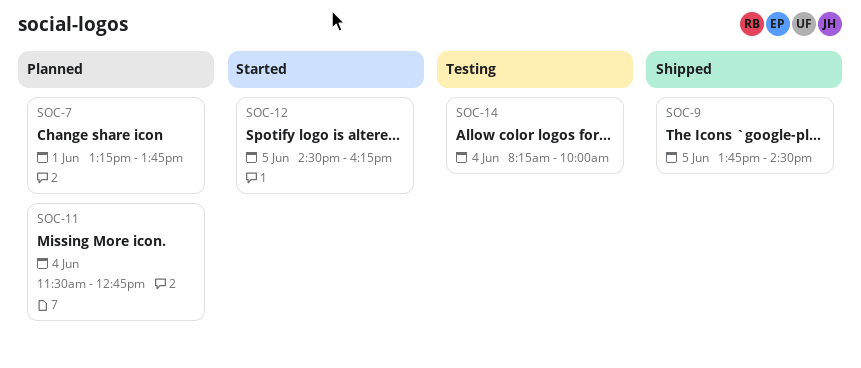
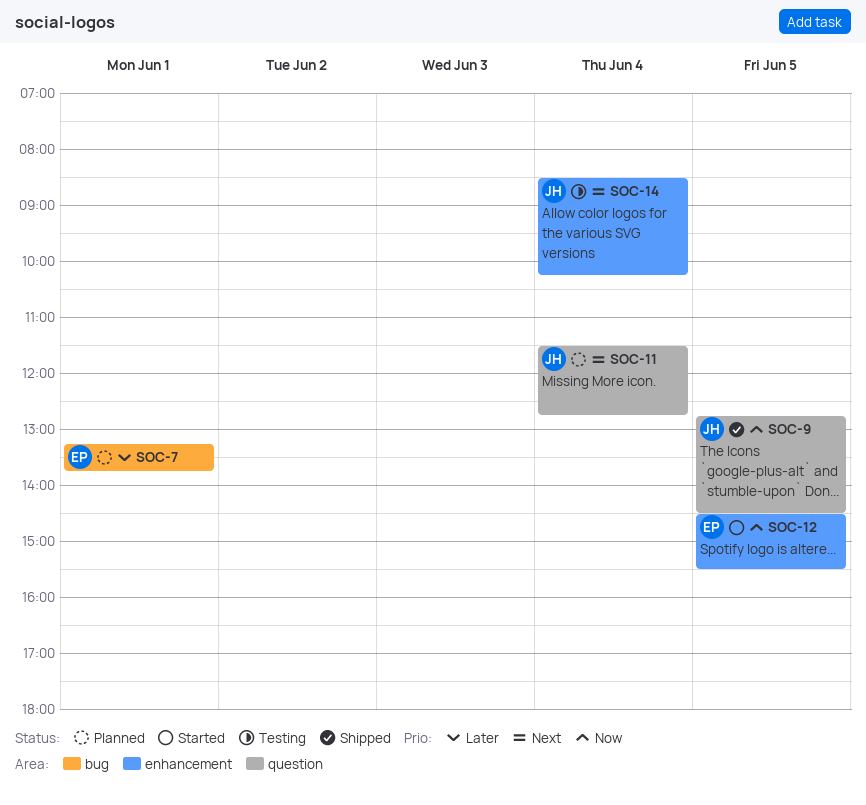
SOC-9, begins: 13:45 -> 12:45
SOC-12, ends: 16:15 -> 15:30
SOC-14, begins: 08:15 -> 08:30
SOC-14, ends: 10:00 -> 10:15

